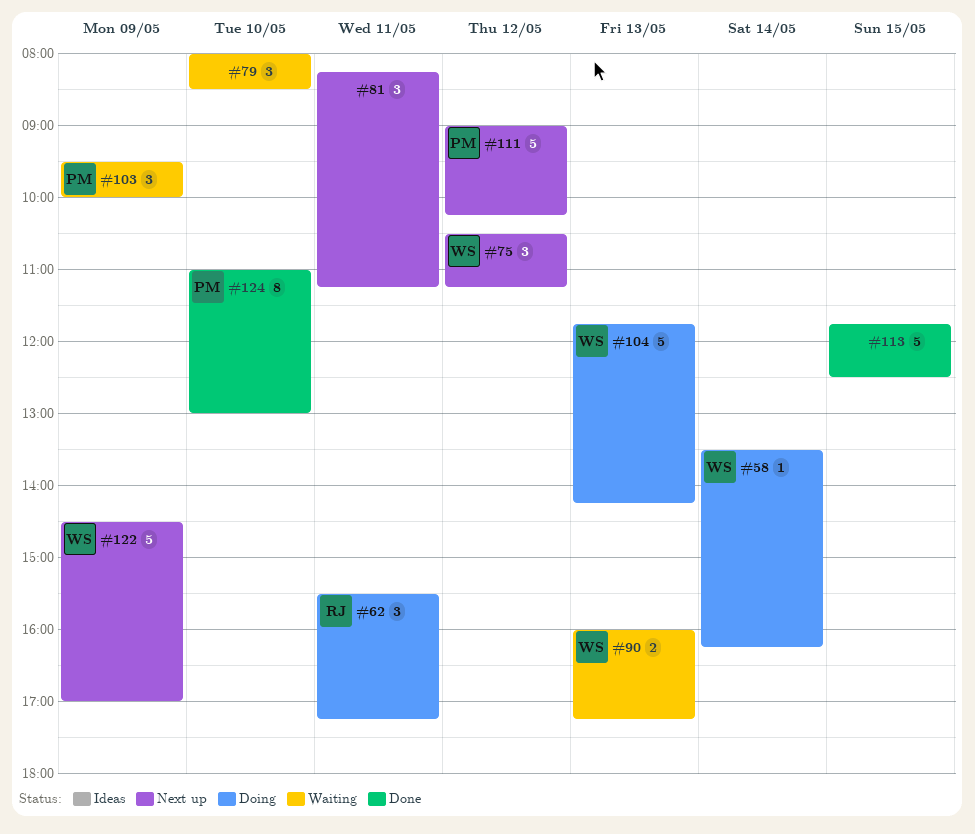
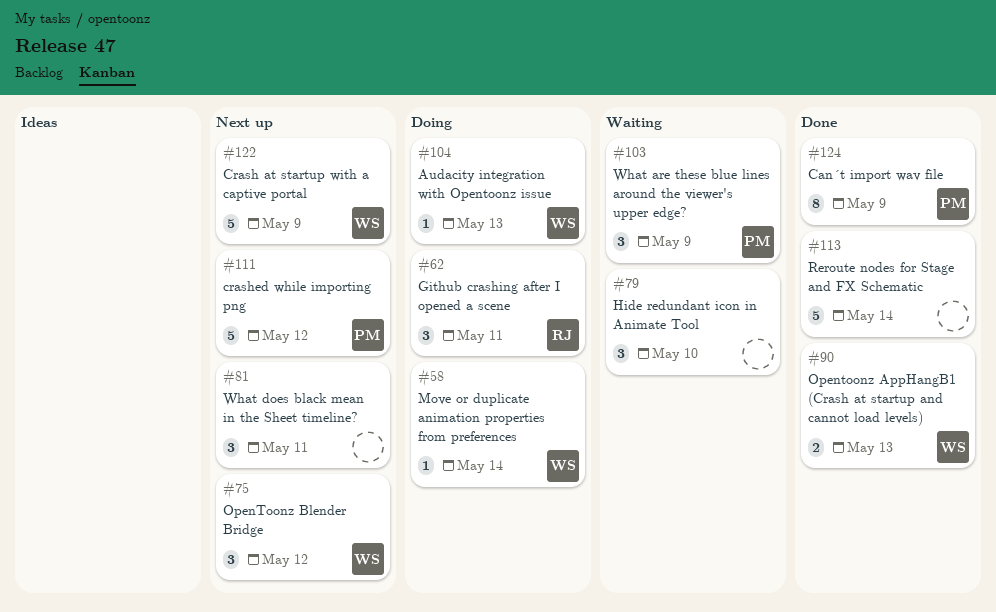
#90, status: Waiting -> Done
#104, estimate: 5 -> 1
#113, day: May 15 -> May 14
#124, day: May 10 -> May 9

